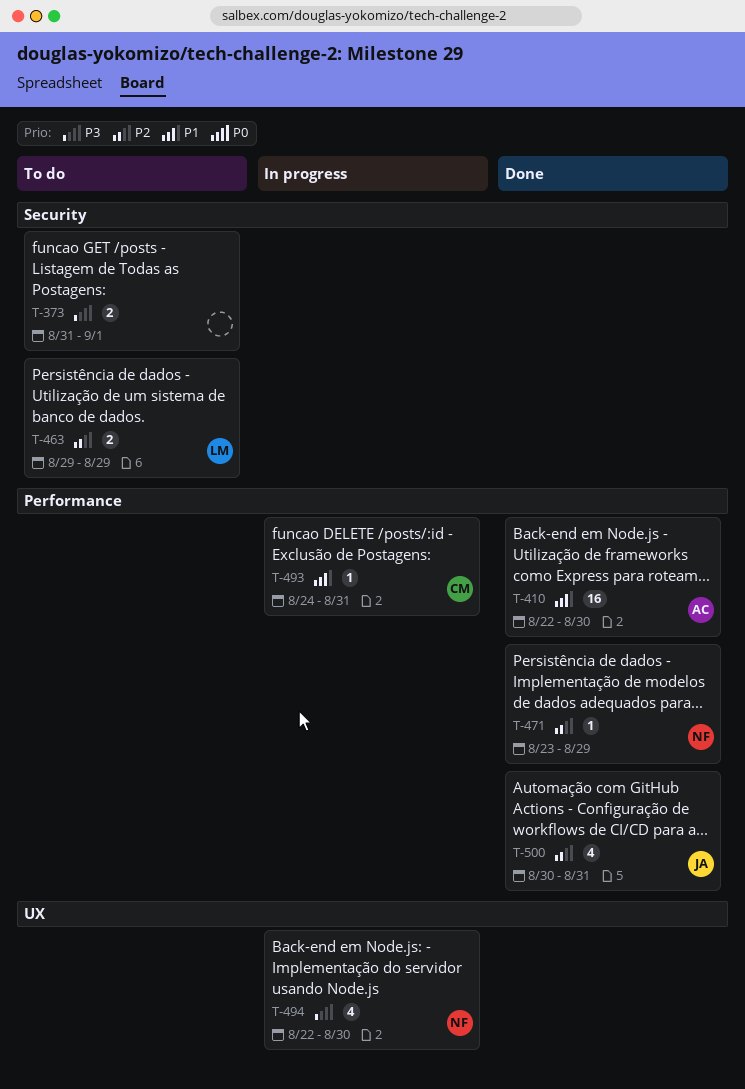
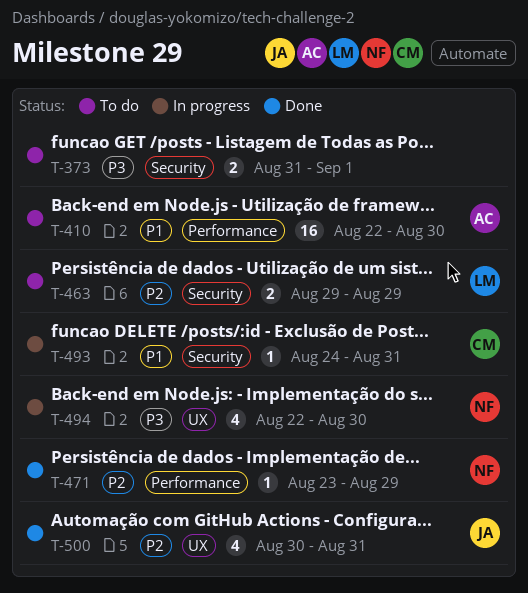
T-410, status: Done -> To do
T-493, label: Performance -> Security
T-500, label: Performance -> UX

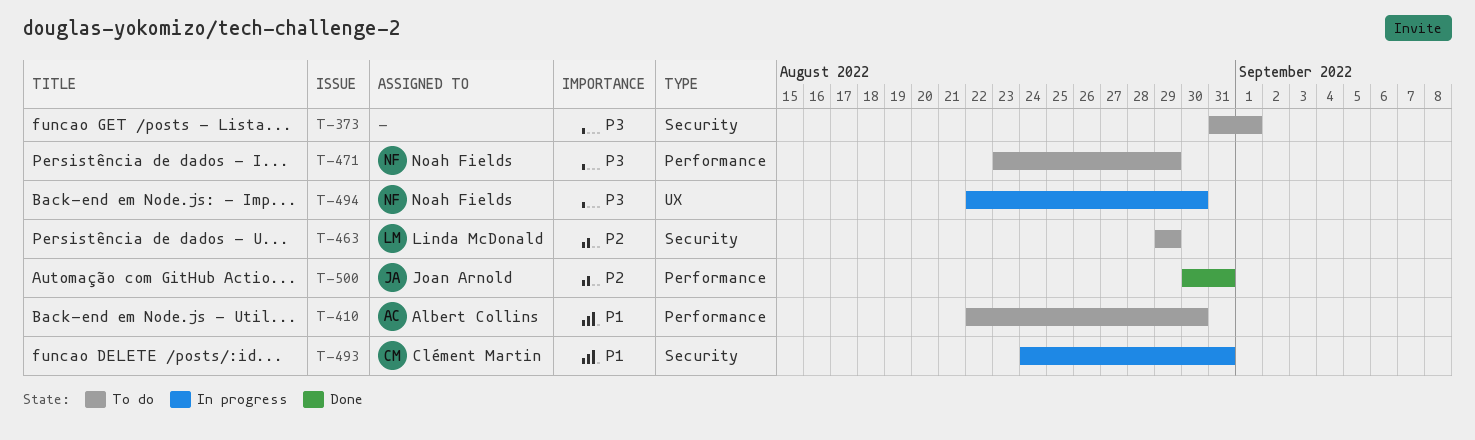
T-471, status: Done -> To do
T-471, priority: P2 -> P3
T-500, label: UX -> Performance

